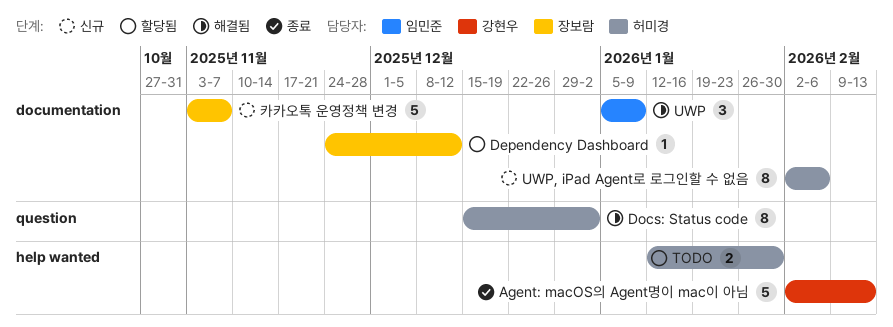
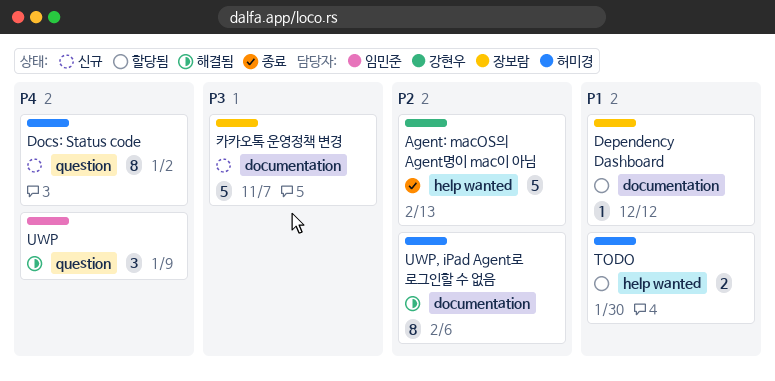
Docs: Status code, status: 해결됨 -> 신규
UWP, label: documentation -> question
UWP, iPad Agent로 로그인할 수 없음, status: 신규 -> 해결됨

